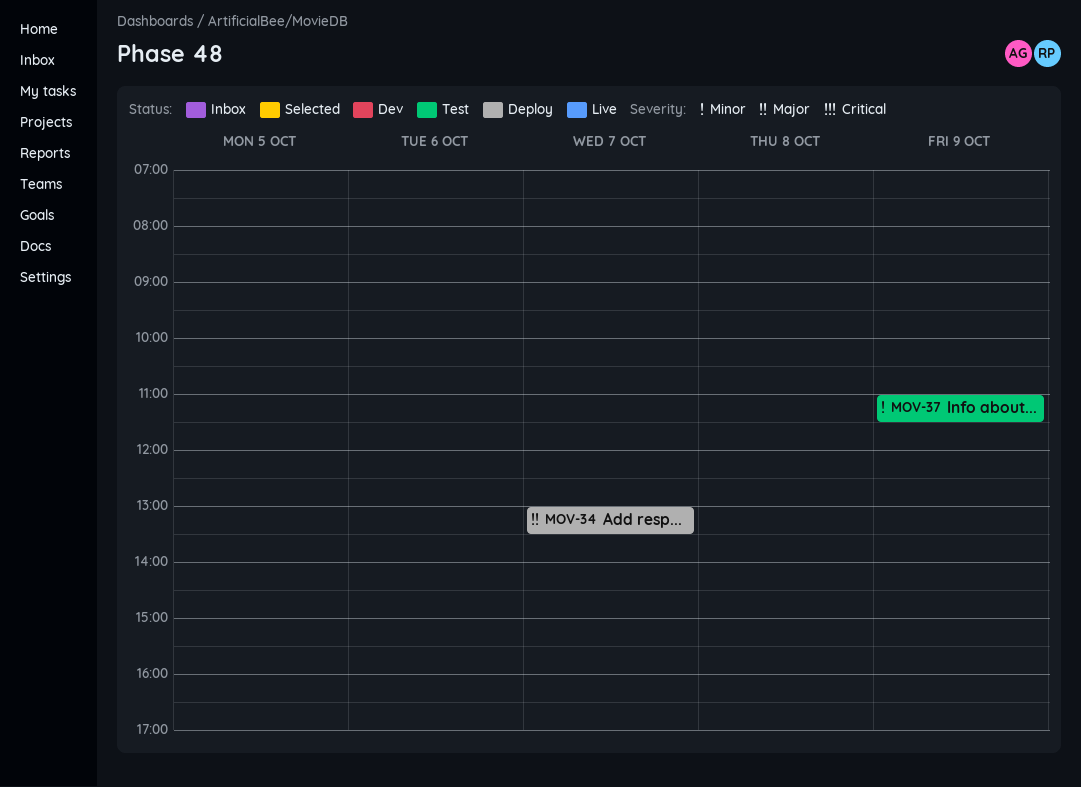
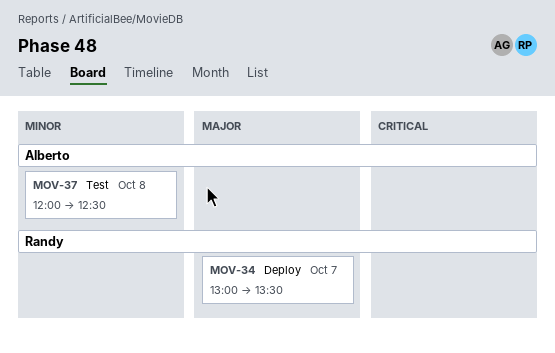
MOV-37, day: Oct 9 -> Oct 8
MOV-37, begins: 11:00 -> 12:00
MOV-37, ends: 11:30 -> 12:30

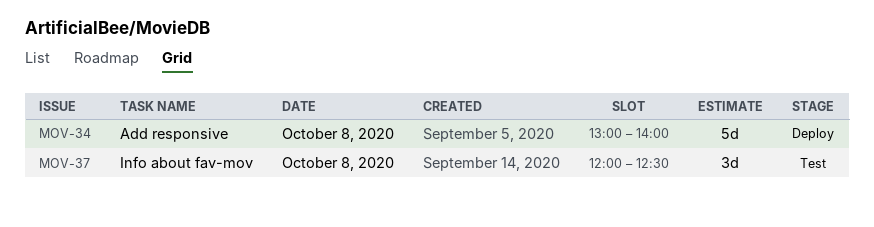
MOV-34, day: Oct 7 -> Oct 8
MOV-34, ends: 13:30 -> 14:00

